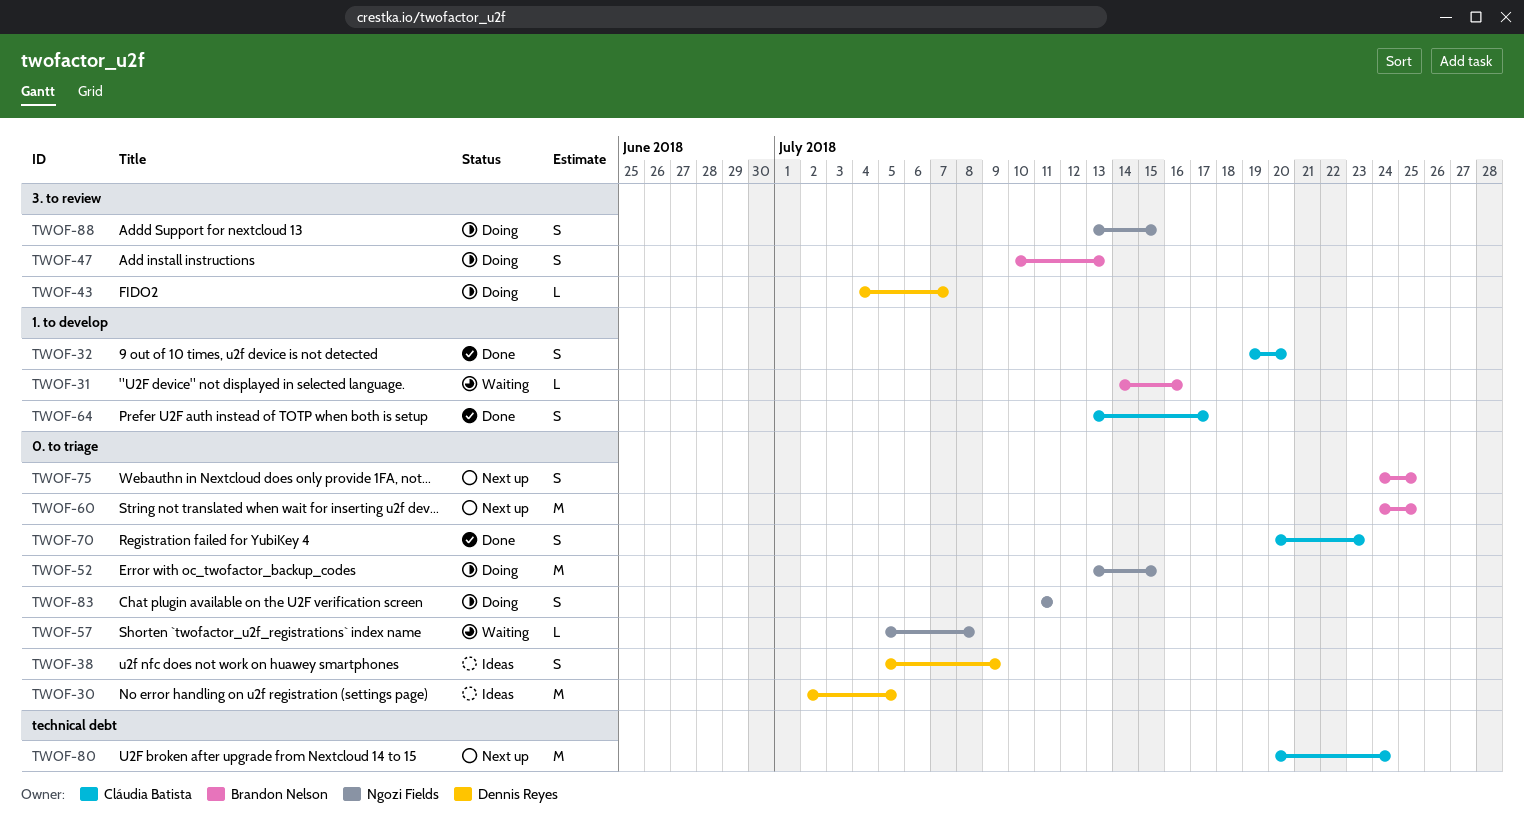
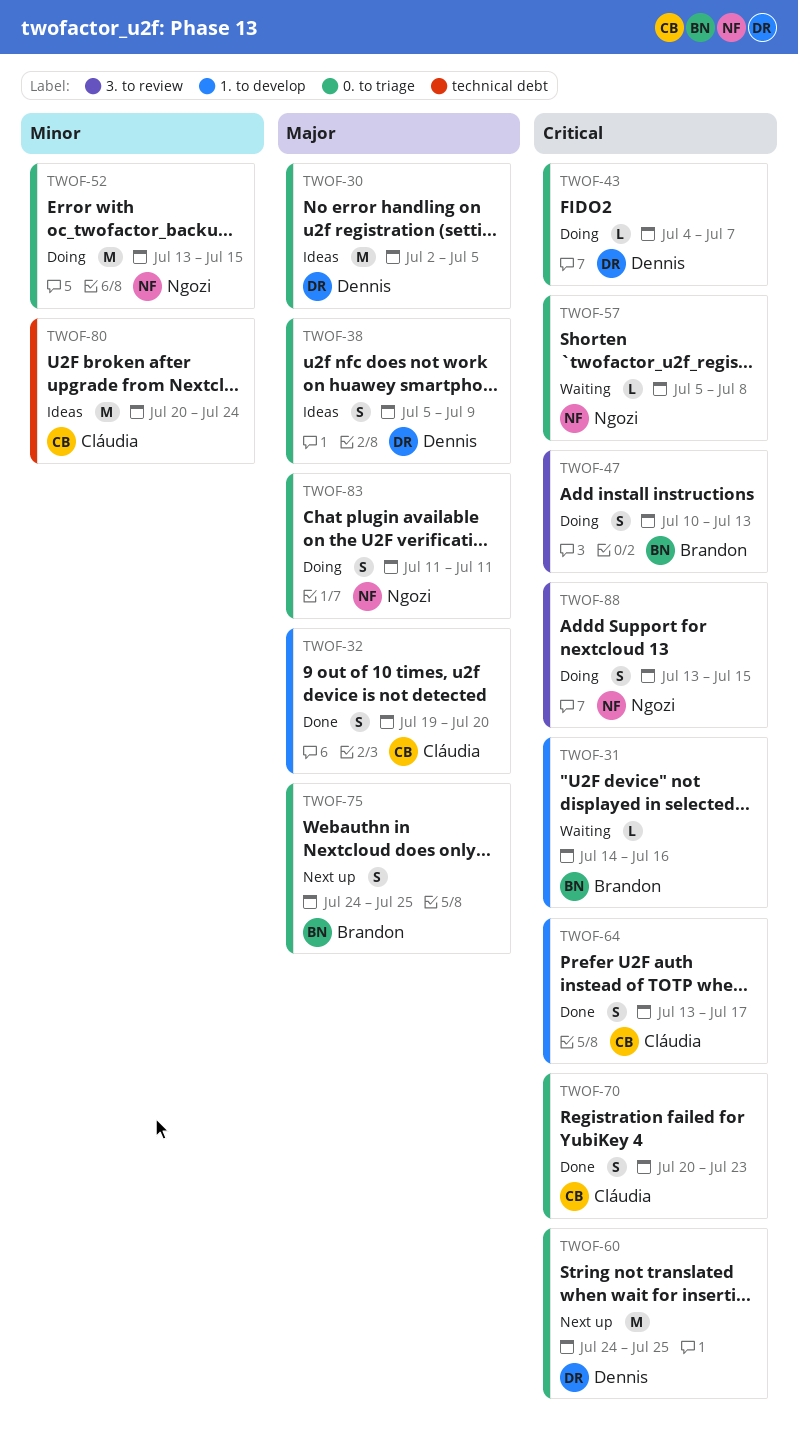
TWOF-43, label: 3. to review -> 0. to triage
TWOF-60, owner: Brandon Nelson -> Dennis Reyes
TWOF-80, status: Next up -> Ideas

